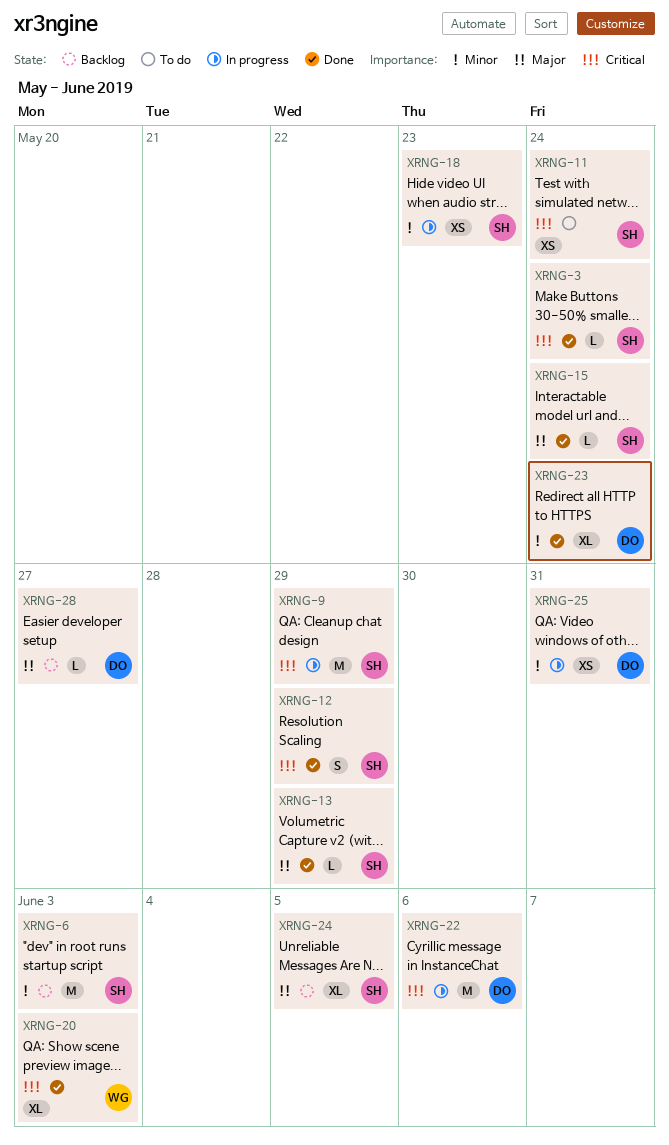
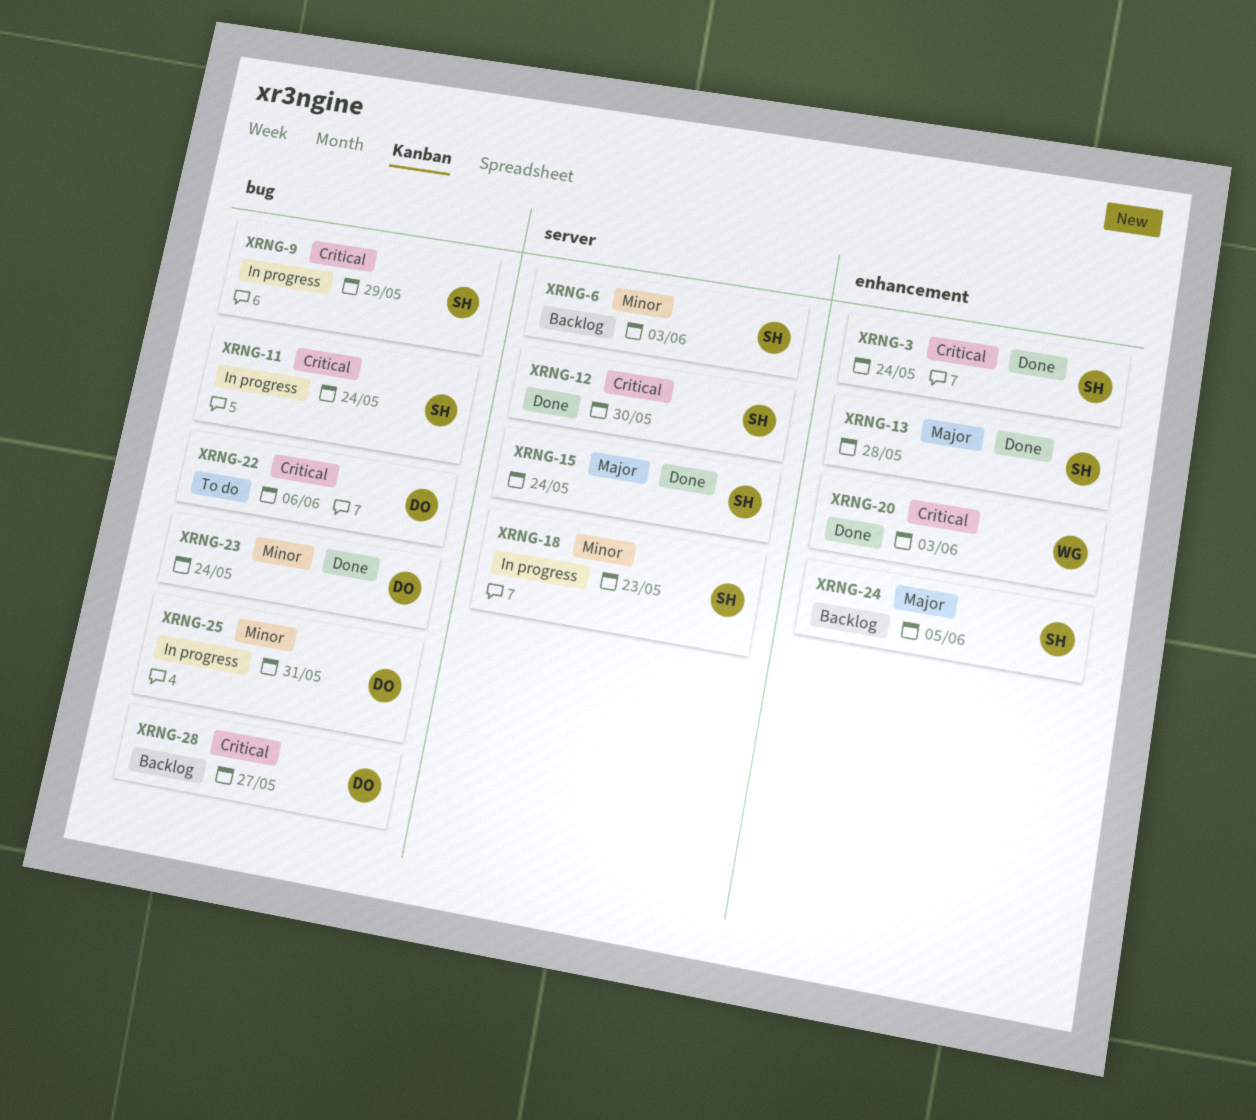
XRNG-11, status: To do -> In progress
XRNG-12, due: May 29 -> May 30
XRNG-13, due: May 29 -> May 28
XRNG-22, status: In progress -> To do
XRNG-28, priority: Major -> Critical

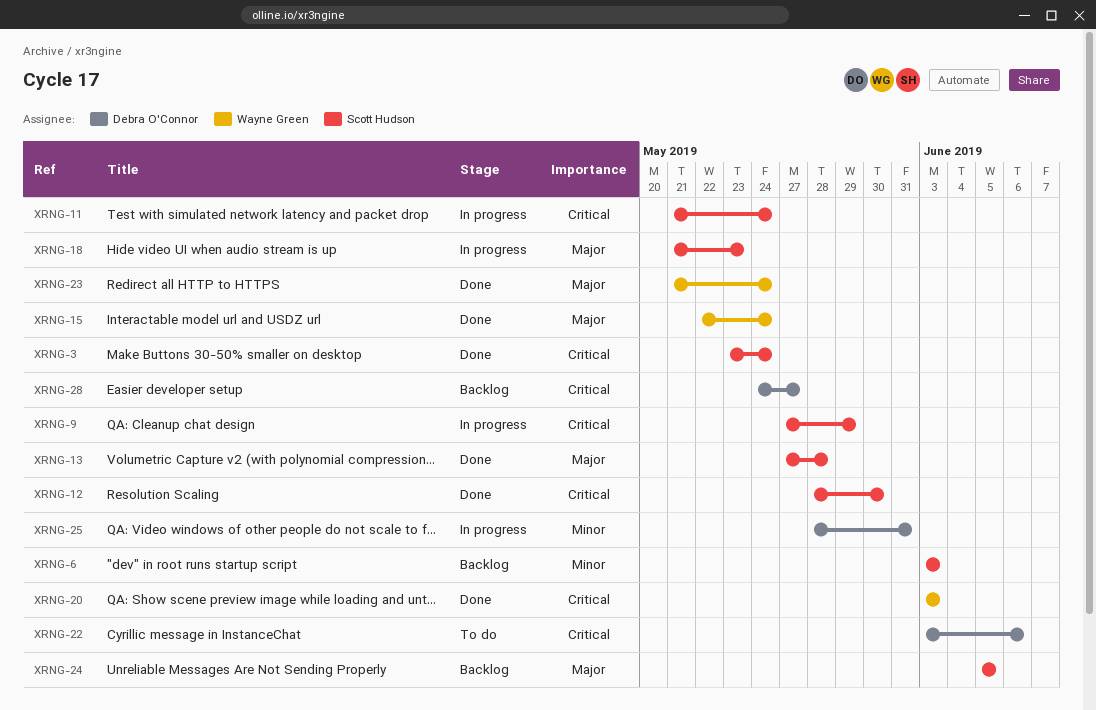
XRNG-15, owner: Scott Hudson -> Wayne Green
XRNG-18, priority: Minor -> Major
XRNG-23, owner: Debra O'Connor -> Wayne Green
XRNG-23, priority: Minor -> Major

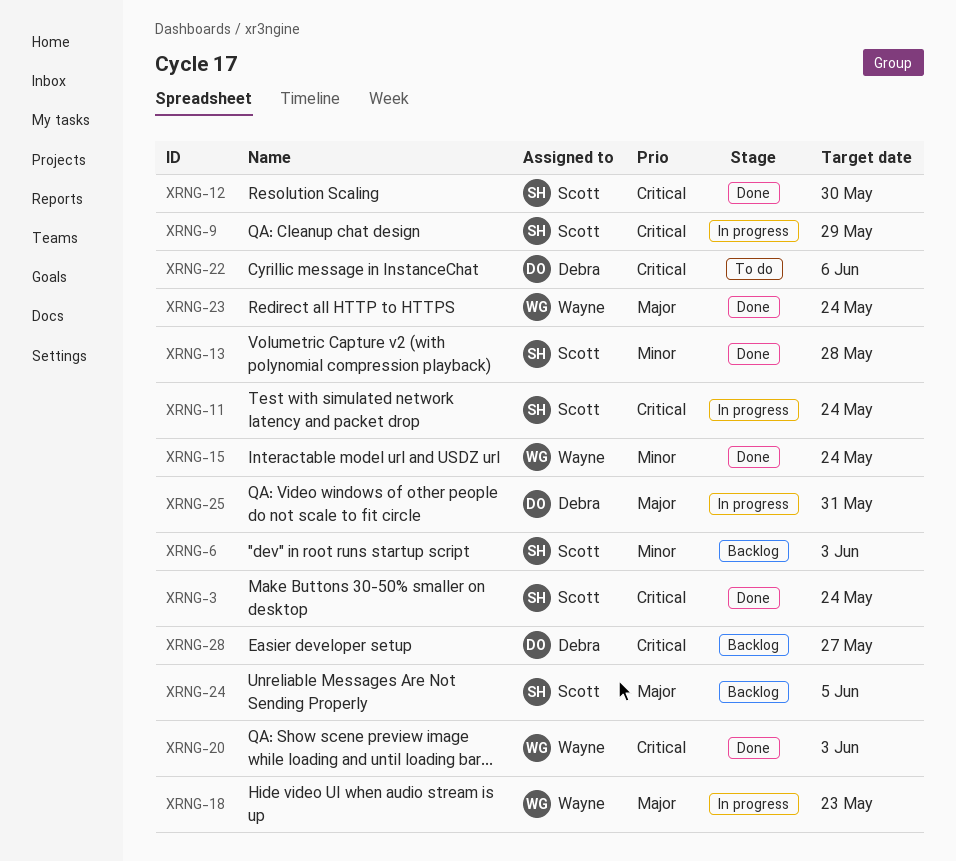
XRNG-13, priority: Major -> Minor
XRNG-15, priority: Major -> Minor
XRNG-18, owner: Scott Hudson -> Wayne Green
XRNG-25, priority: Minor -> Major

